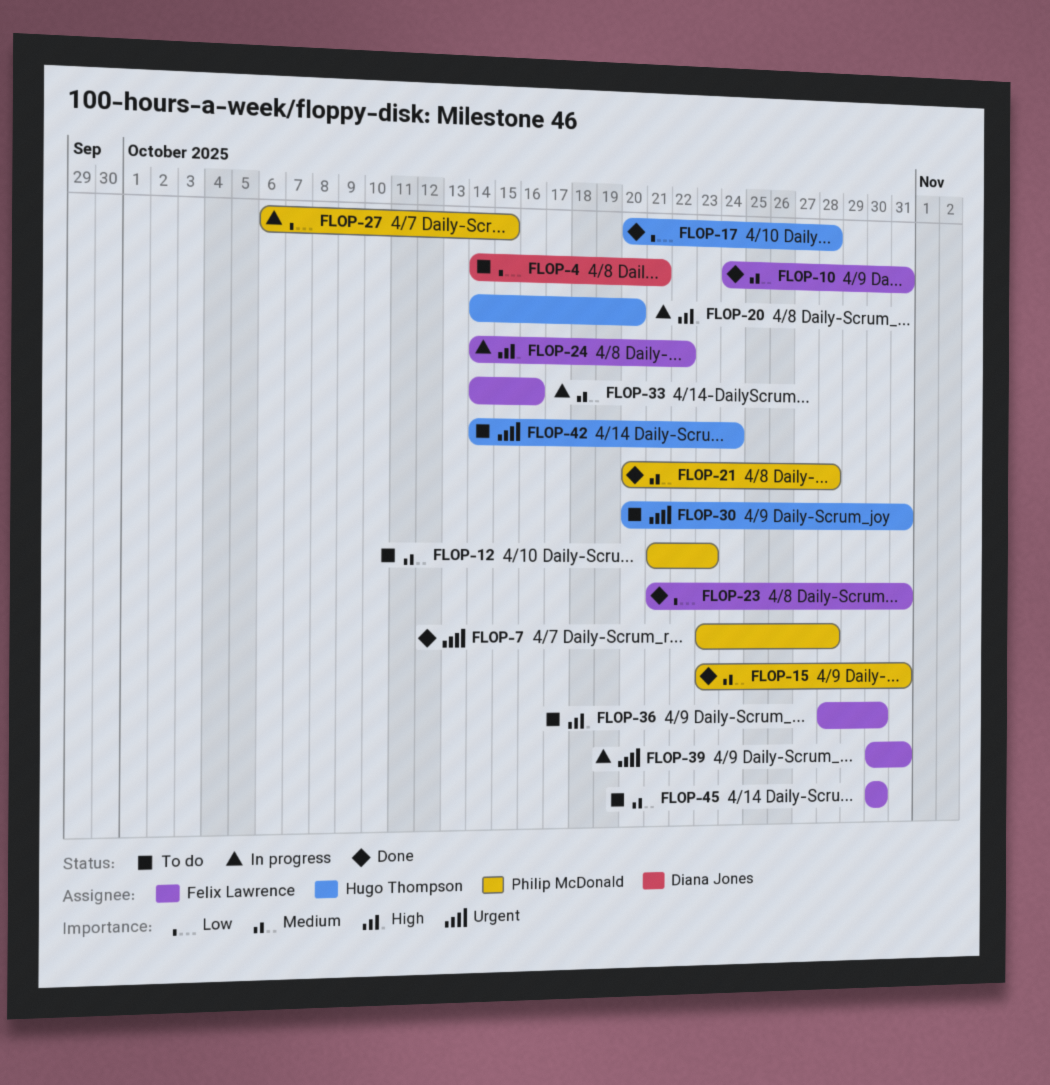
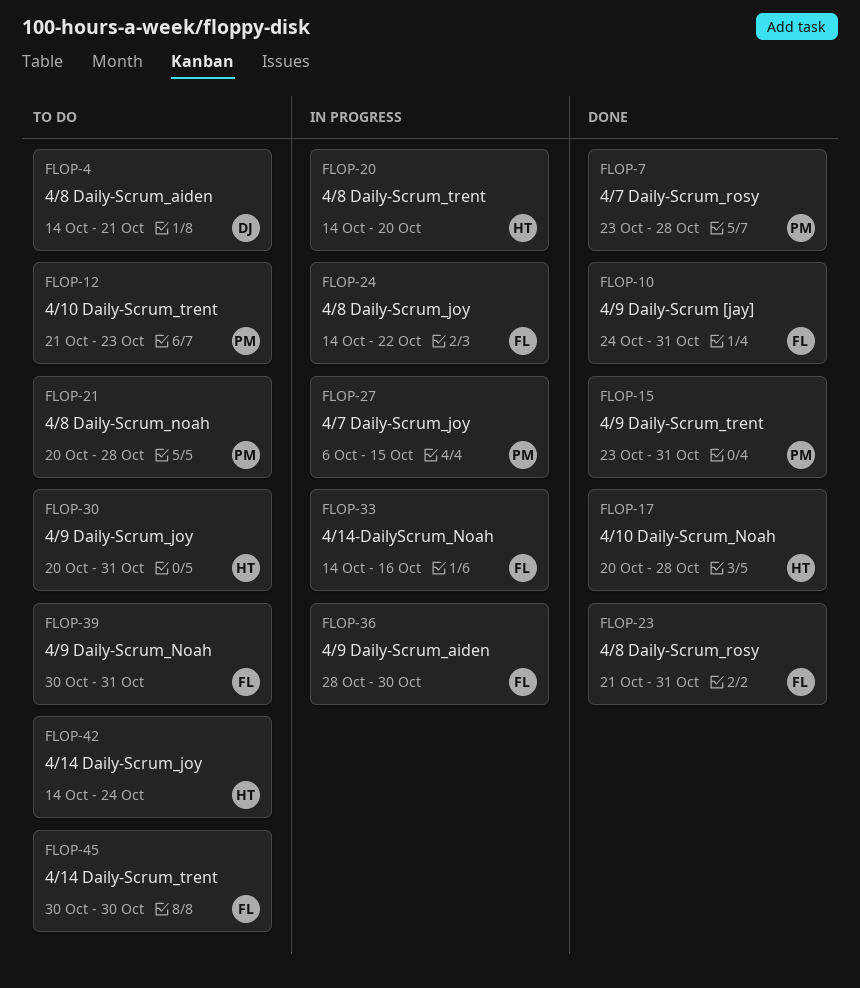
FLOP-21, status: Done -> To do
FLOP-36, status: To do -> In progress
FLOP-39, status: In progress -> To do

